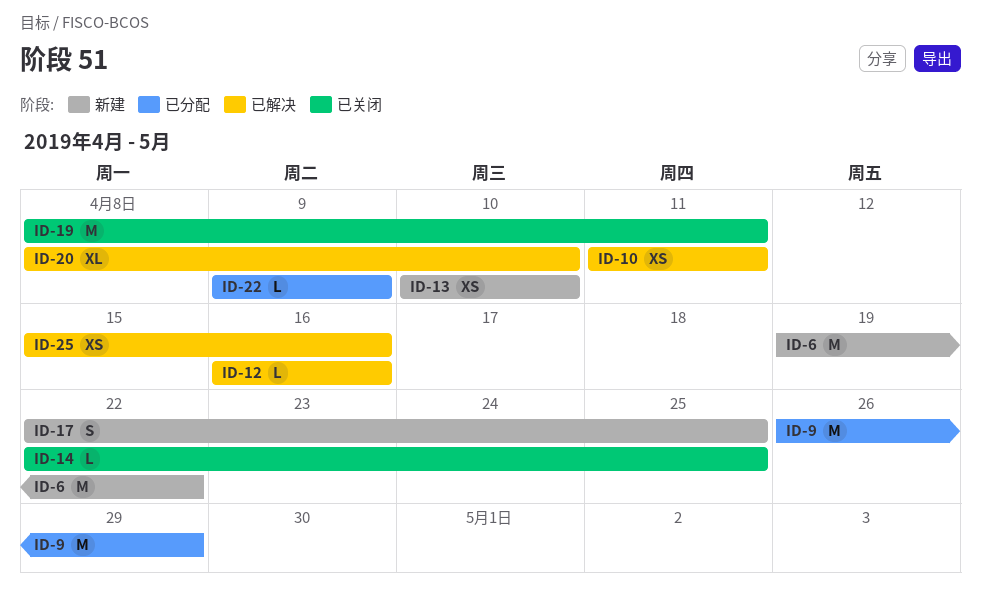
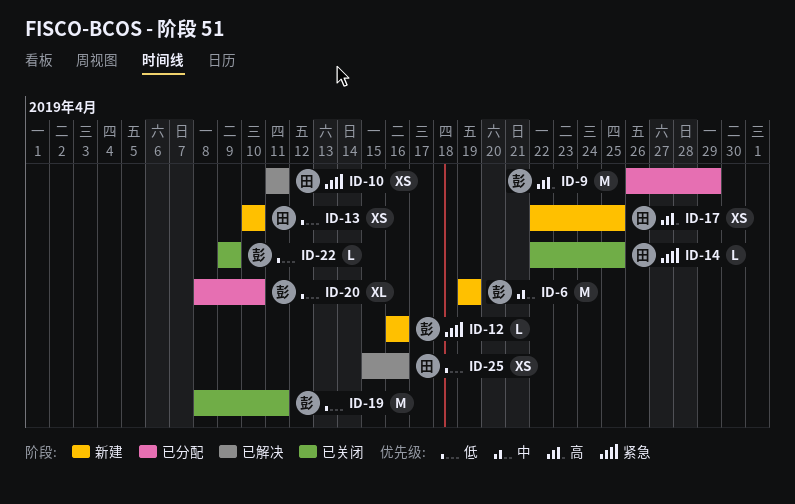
ID-6, due: Apr 22 -> Apr 19
ID-12, status: 已解决 -> 新建
ID-17, estimate: S -> XS
ID-20, status: 已解决 -> 已分配
ID-22, status: 已分配 -> 已关闭

